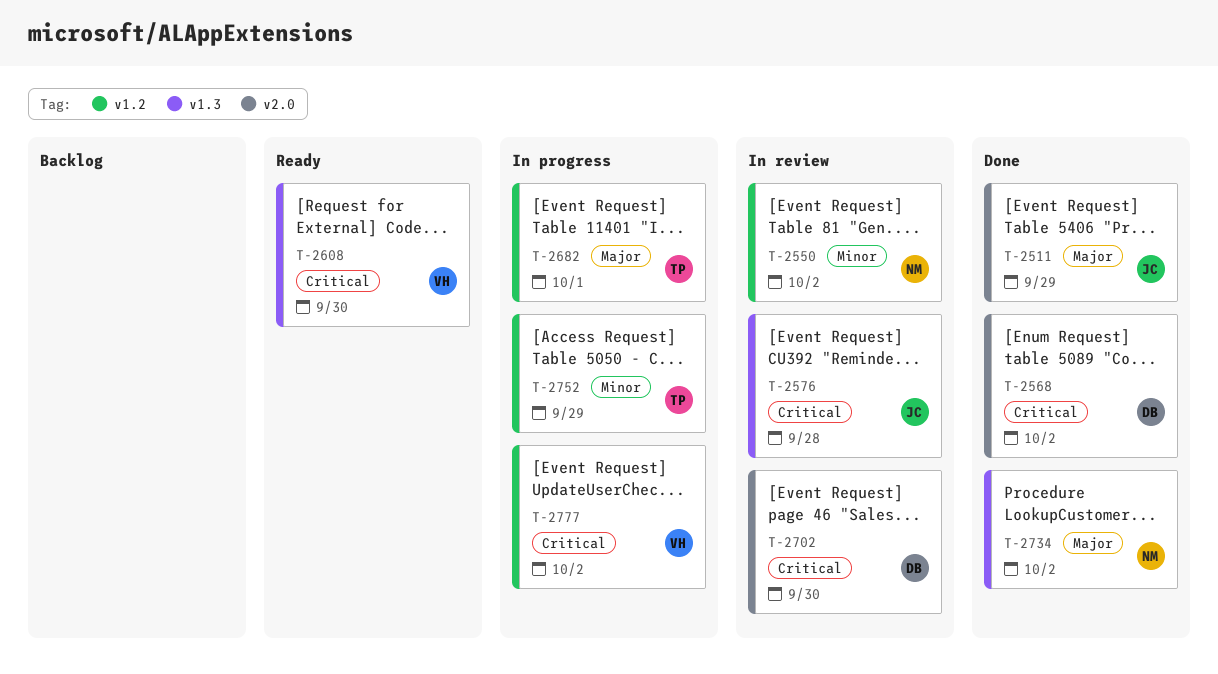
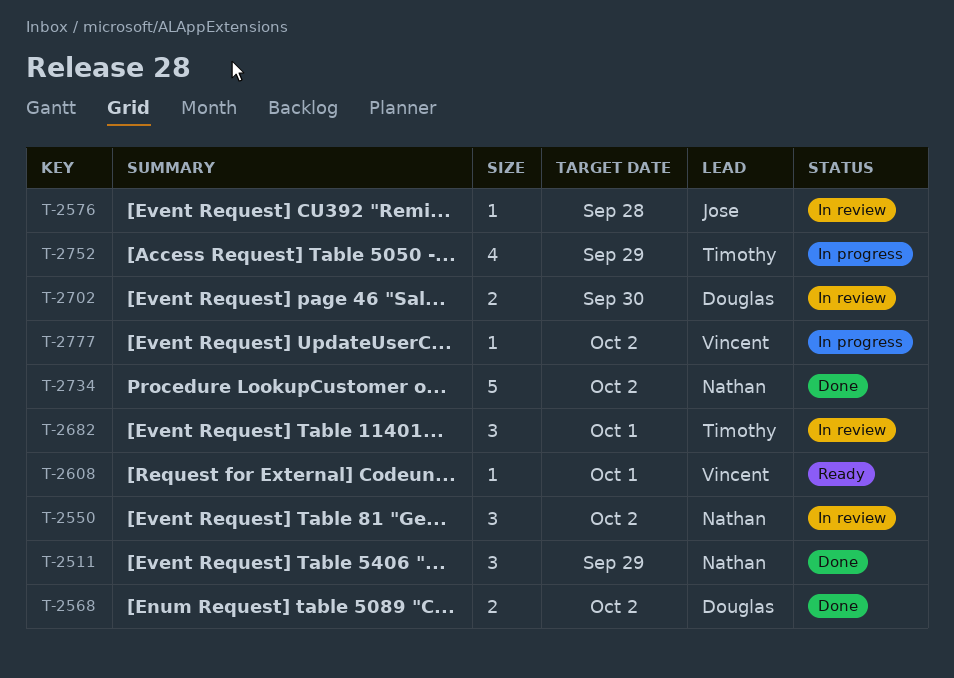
T-2511, owner: Jose -> Nathan
T-2608, due: Sep 30 -> Oct 1
T-2682, status: In progress -> In review

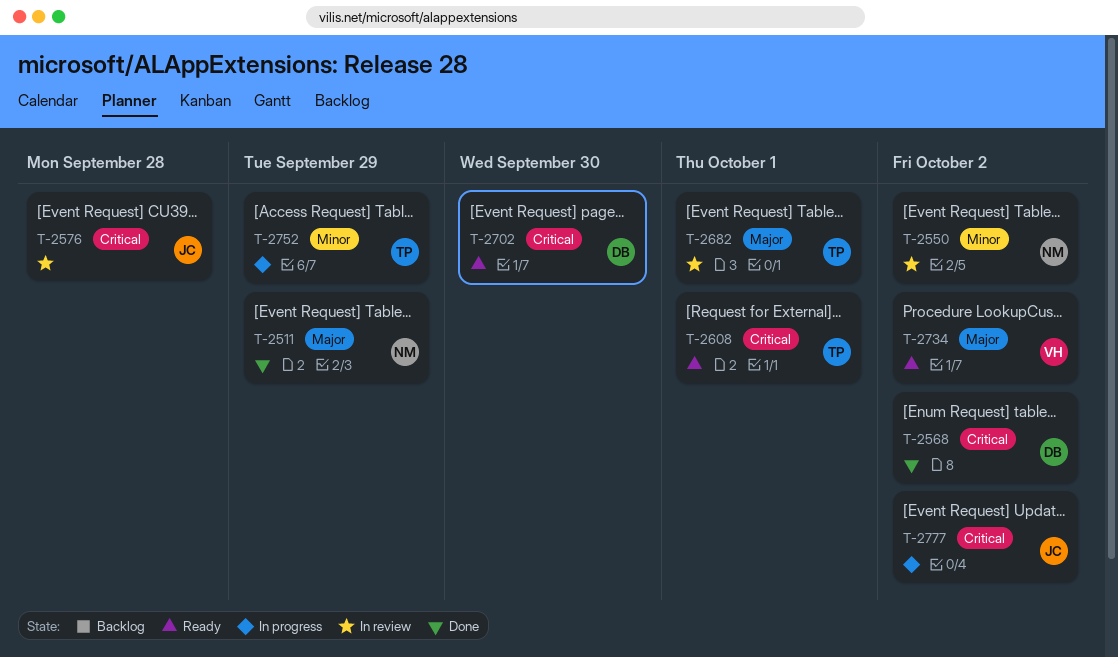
T-2608, owner: Vincent -> Timothy
T-2702, status: In review -> Ready
T-2734, status: Done -> Ready
T-2734, owner: Nathan -> Vincent
T-2777, owner: Vincent -> Jose

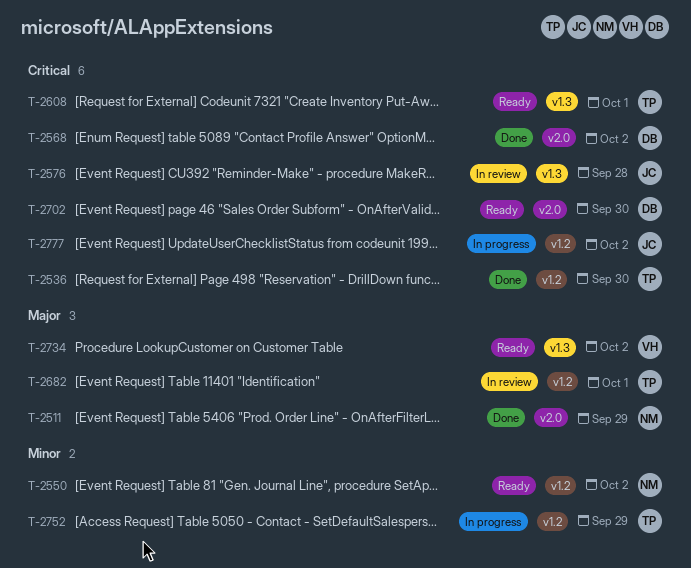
T-2536: none -> present
T-2550, status: In review -> Ready

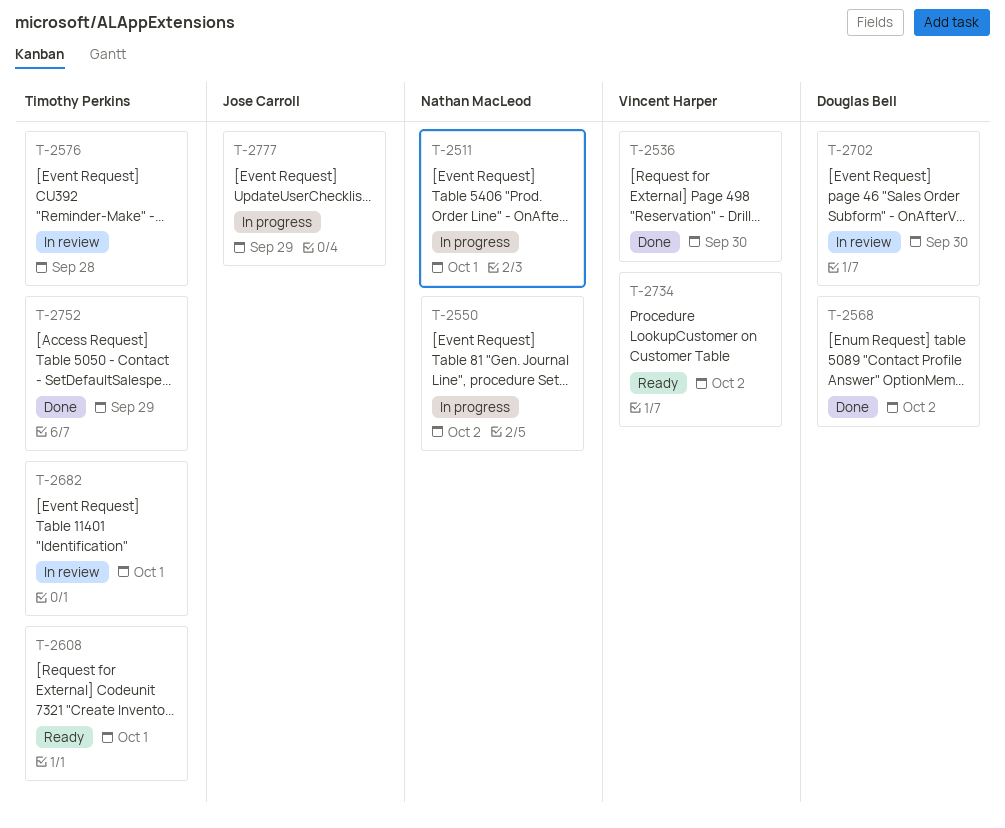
T-2511, status: Done -> In progress
T-2511, due: Sep 29 -> Oct 1
T-2536, owner: Timothy Perkins -> Vincent Harper
T-2550, status: Ready -> In progress
T-2576, owner: Jose Carroll -> Timothy Perkins
T-2702, status: Ready -> In review
T-2752, status: In progress -> Done
T-2777, due: Oct 2 -> Sep 29

